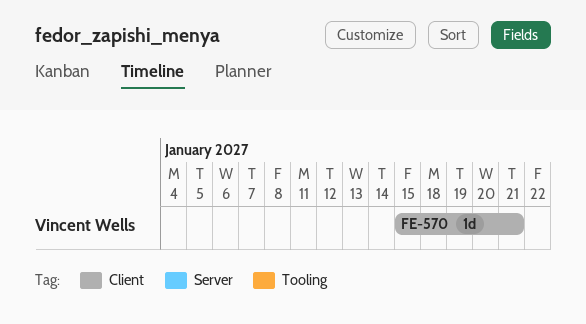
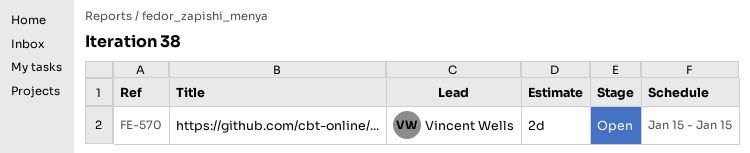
FE-570, estimate: 1d -> 2d
FE-570, due: Jan 21 -> Jan 15

